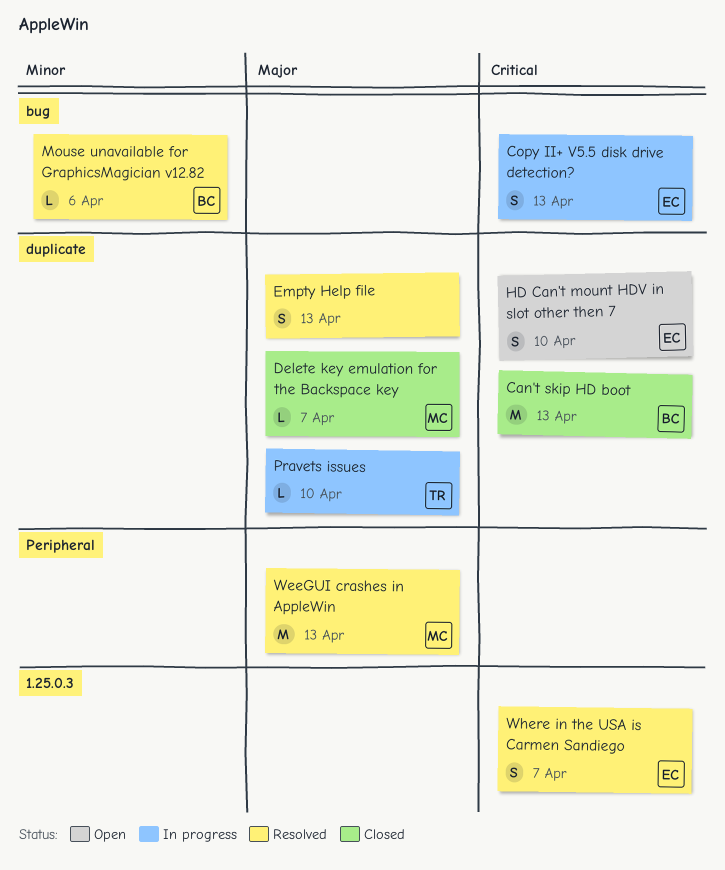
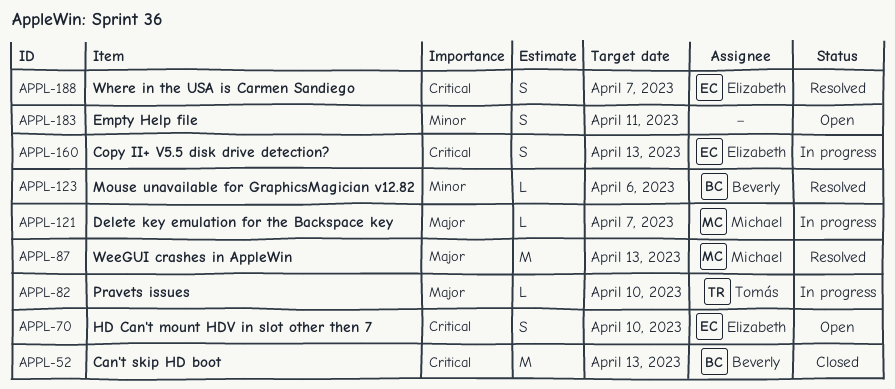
Delete key emulation for the Backspace key, status: Closed -> In progress
Empty Help file, status: Resolved -> Open
Empty Help file, priority: Major -> Minor
Empty Help file, due: Apr 13 -> Apr 11

